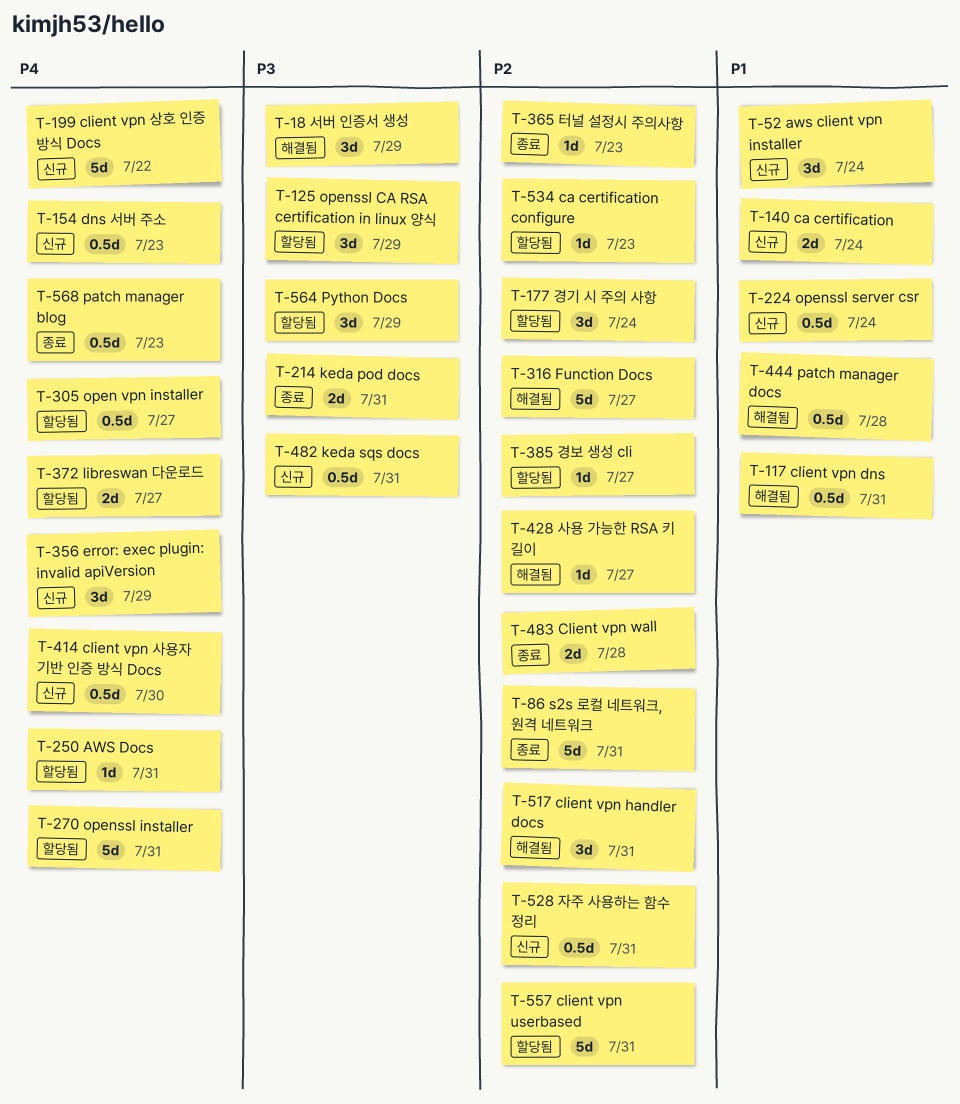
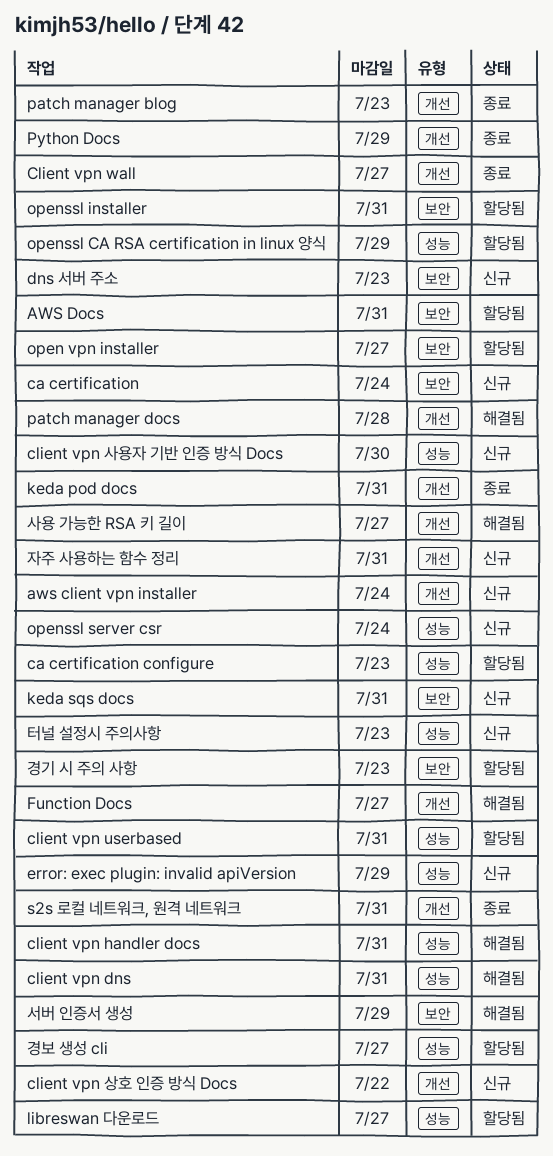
Client vpn wall, due: Jul 28 -> Jul 27
Python Docs, status: 할당됨 -> 종료
경기 시 주의 사항, due: Jul 24 -> Jul 23
터널 설정시 주의사항, status: 종료 -> 신규

